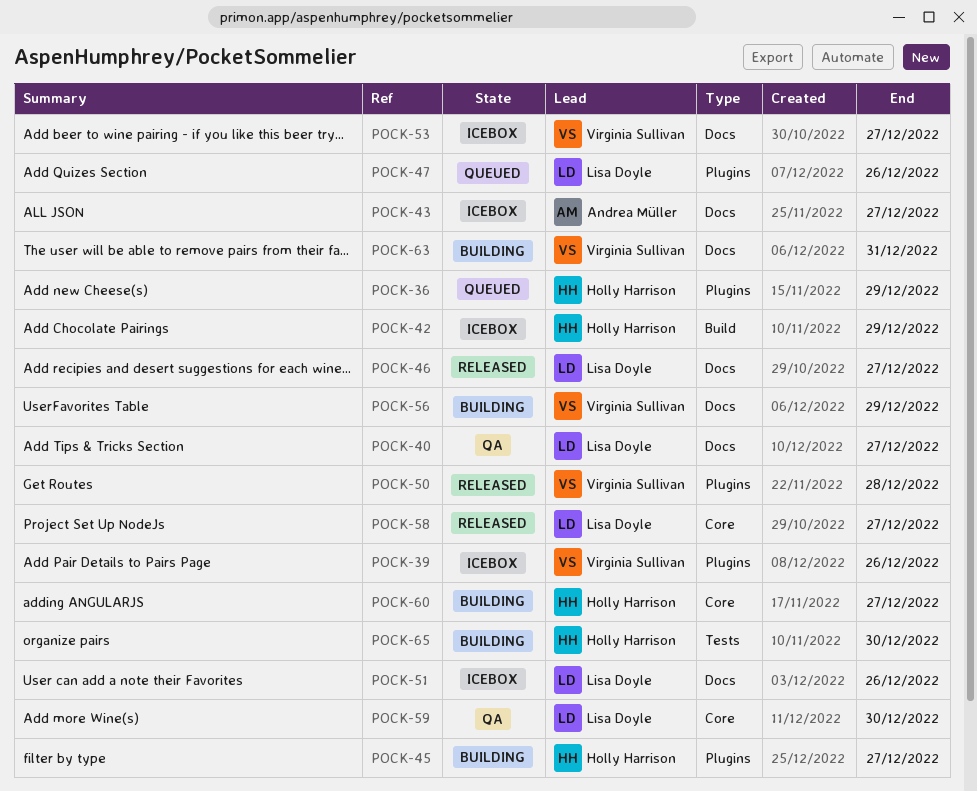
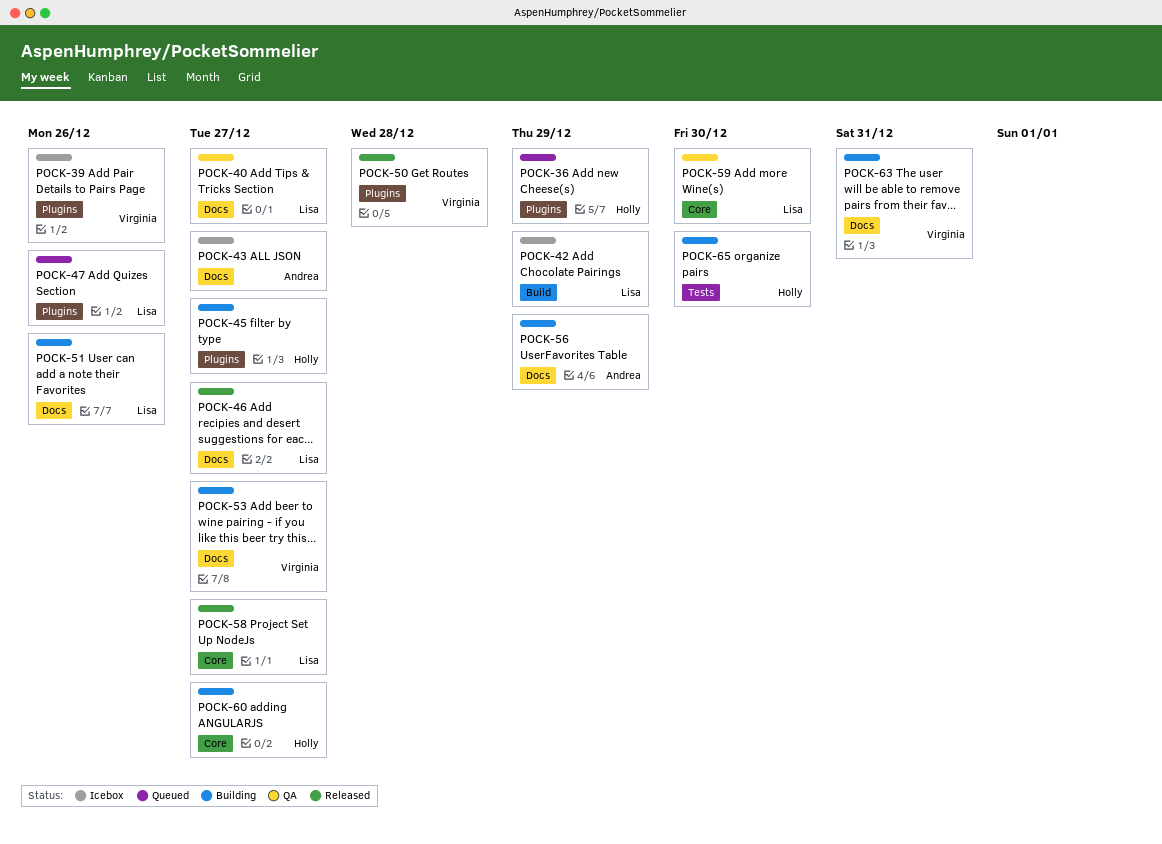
POCK-42, owner: Holly Harrison -> Lisa Doyle
POCK-51, status: Icebox -> Building
POCK-53, status: Icebox -> Building
POCK-56, owner: Virginia Sullivan -> Andrea Müller

